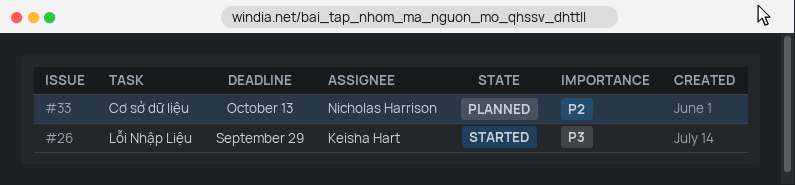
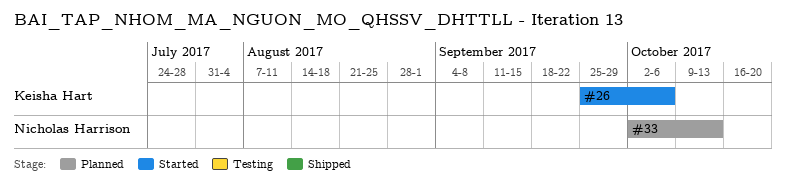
#26, due: Sep 29 -> Oct 6

